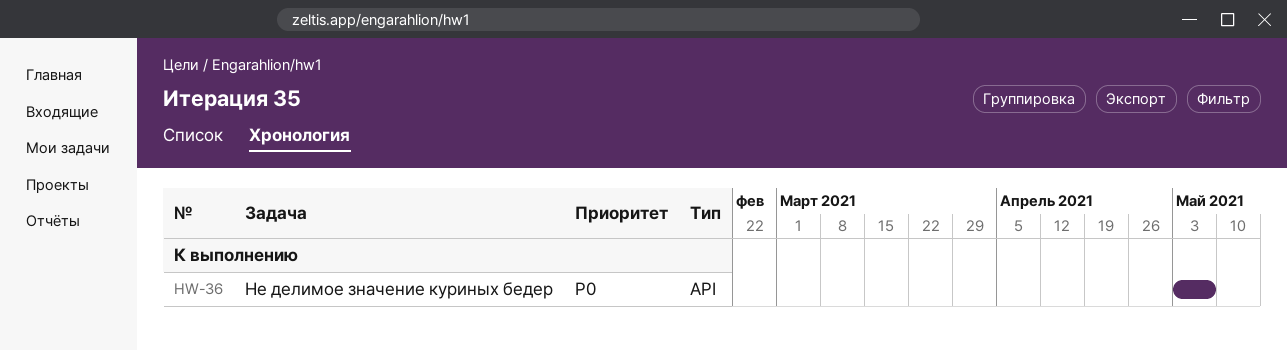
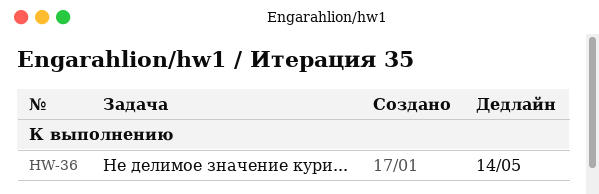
HW-36, due: May 7 -> May 14

